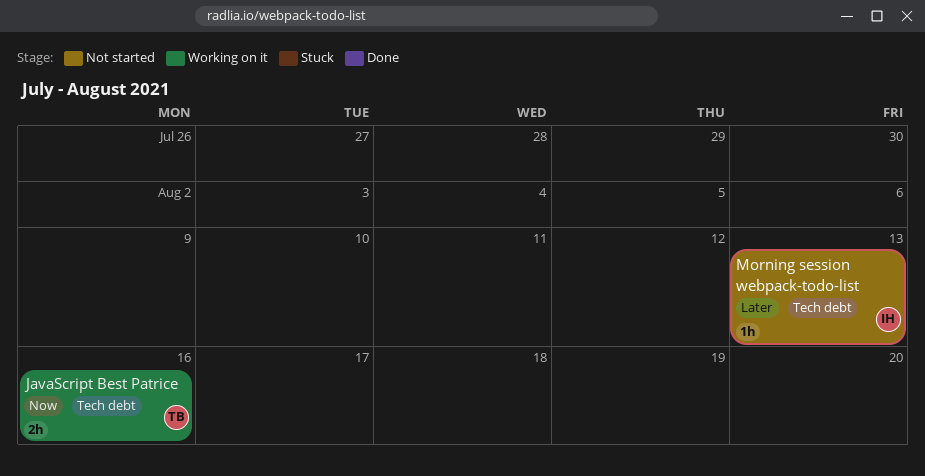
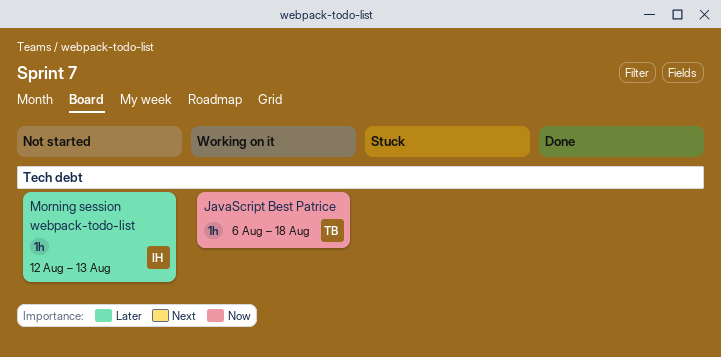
JavaScript Best Patrice, estimate: 2h -> 1h
JavaScript Best Patrice, due: Aug 16 -> Aug 18

